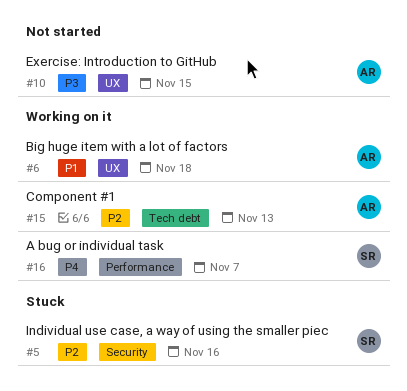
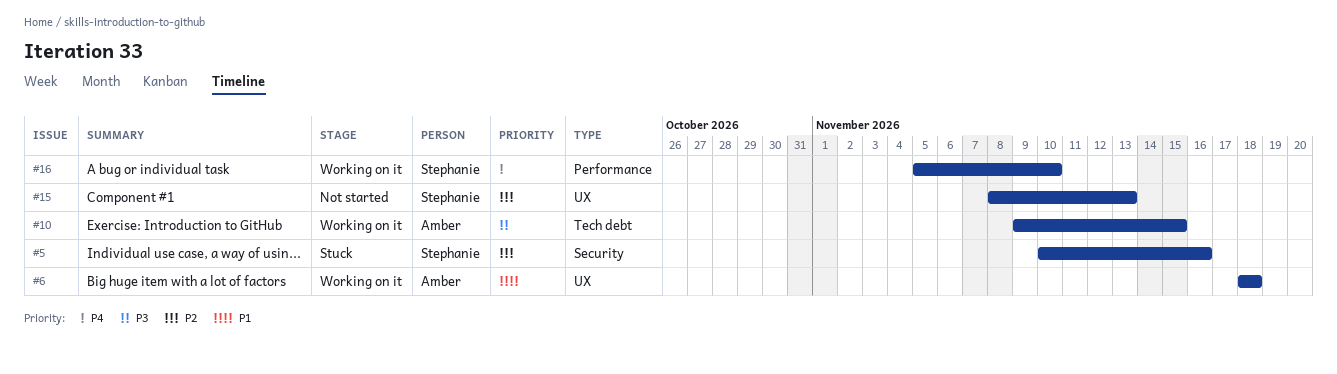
#10, status: Not started -> Working on it
#10, label: UX -> Tech debt
#15, status: Working on it -> Not started
#15, owner: Amber -> Stephanie
#15, label: Tech debt -> UX
#16, due: Nov 7 -> Nov 10

